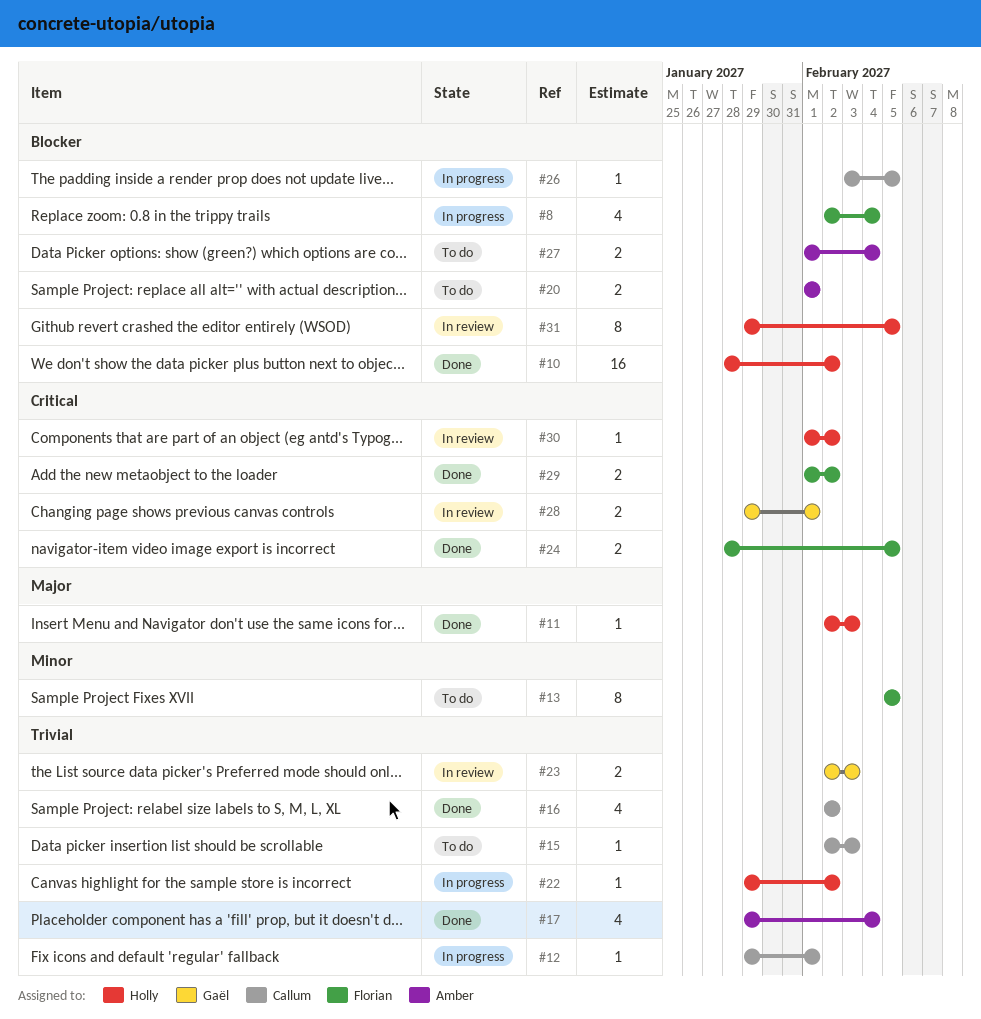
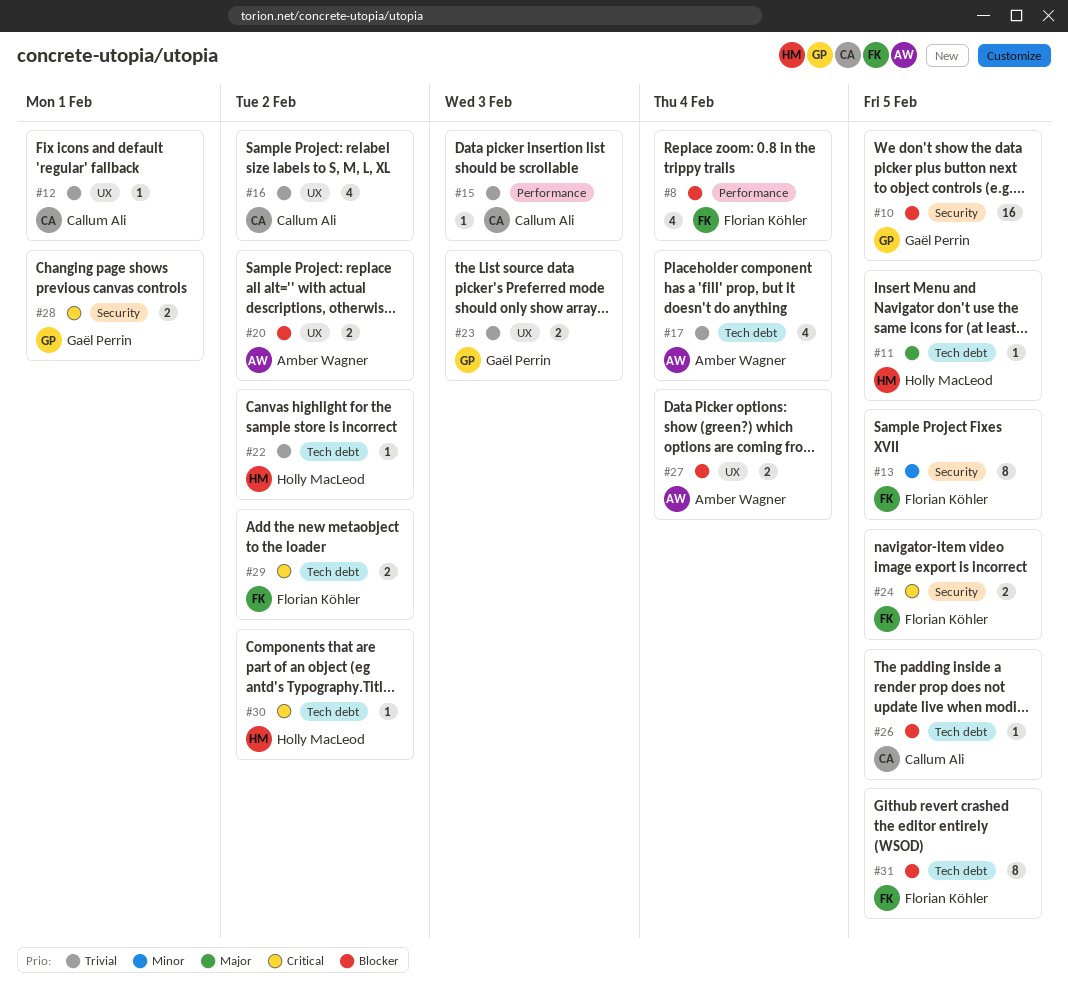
#10, owner: Holly MacLeod -> Gaël Perrin
#10, due: Feb 2 -> Feb 5
#11, due: Feb 3 -> Feb 5
#20, due: Feb 1 -> Feb 2
#31, owner: Holly MacLeod -> Florian Köhler

